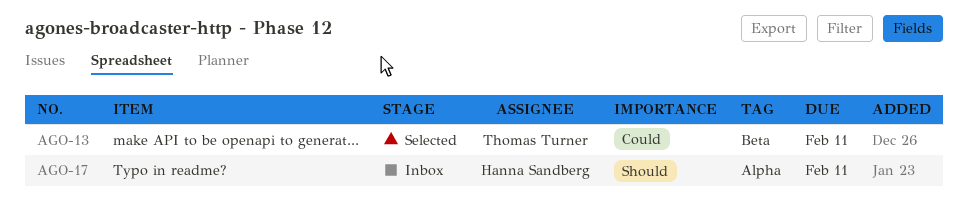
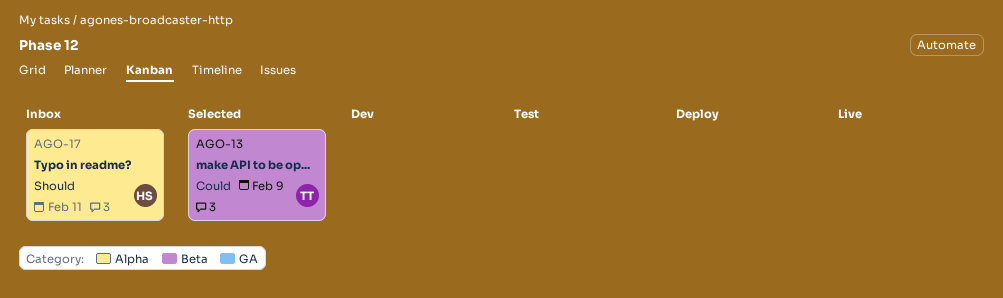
AGO-13, due: Feb 11 -> Feb 9

